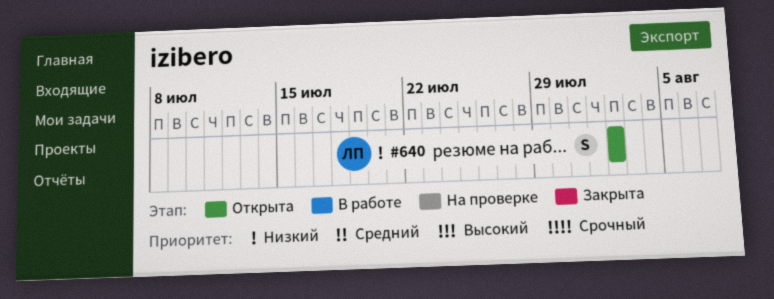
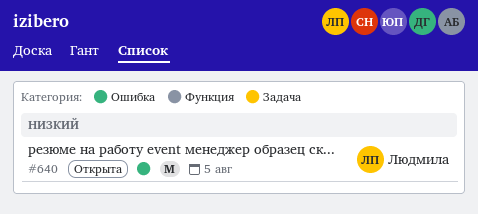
#640, estimate: S -> M
#640, due: Aug 2 -> Aug 5

